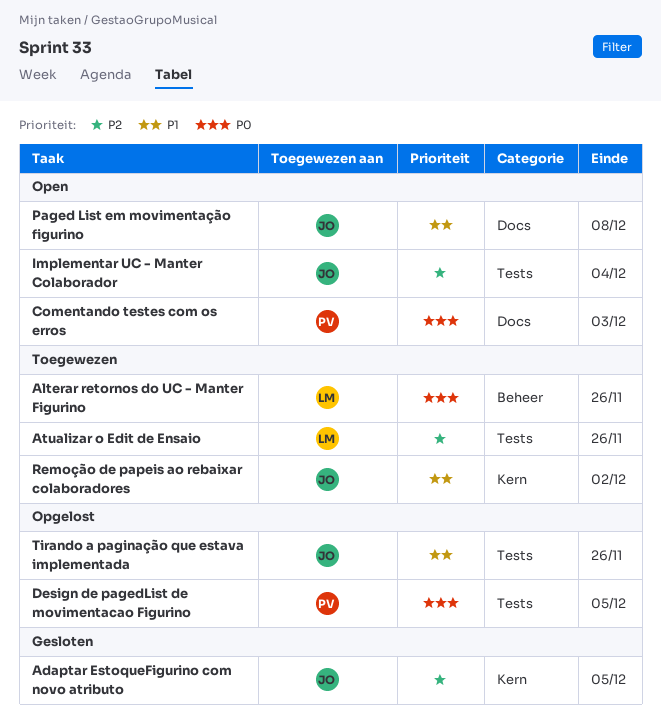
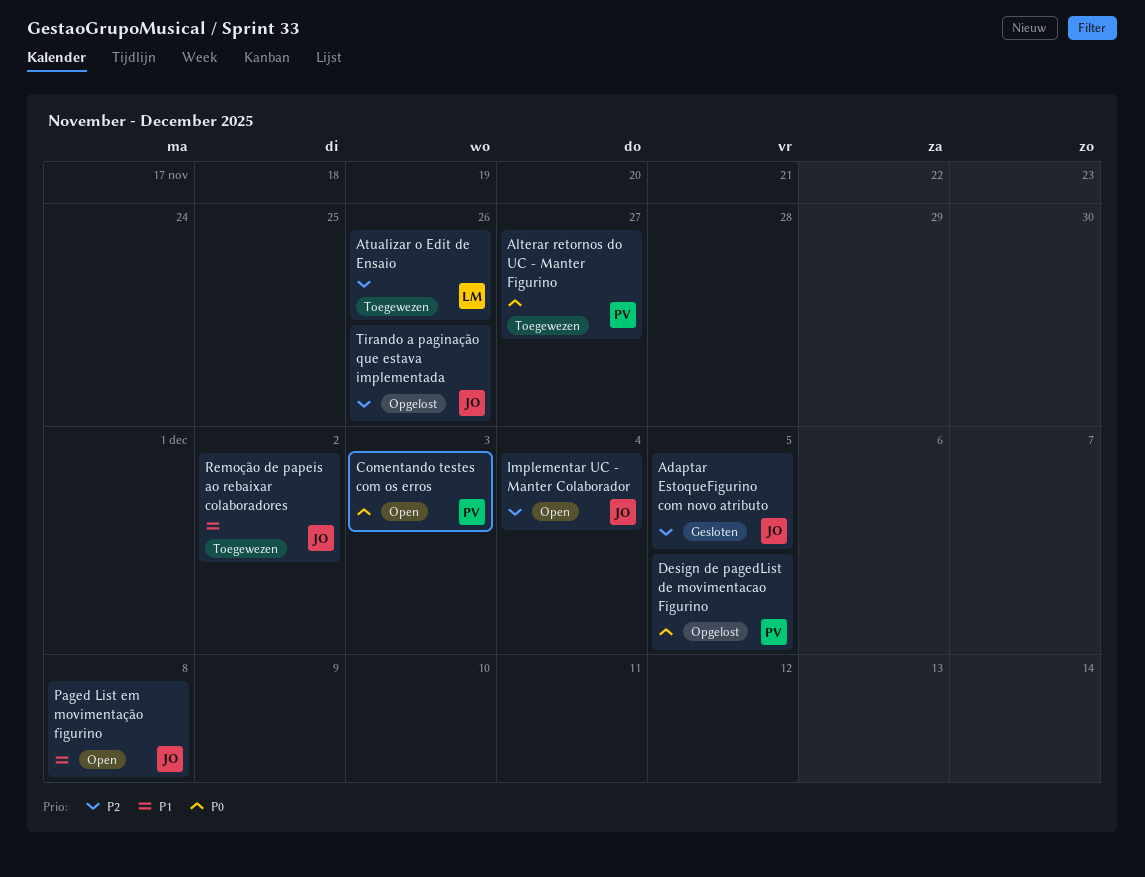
Alterar retornos do UC - Manter Figurino, owner: LM -> PV
Alterar retornos do UC - Manter Figurino, due: Nov 26 -> Nov 27
Tirando a paginação que estava implementada, priority: P1 -> P2

